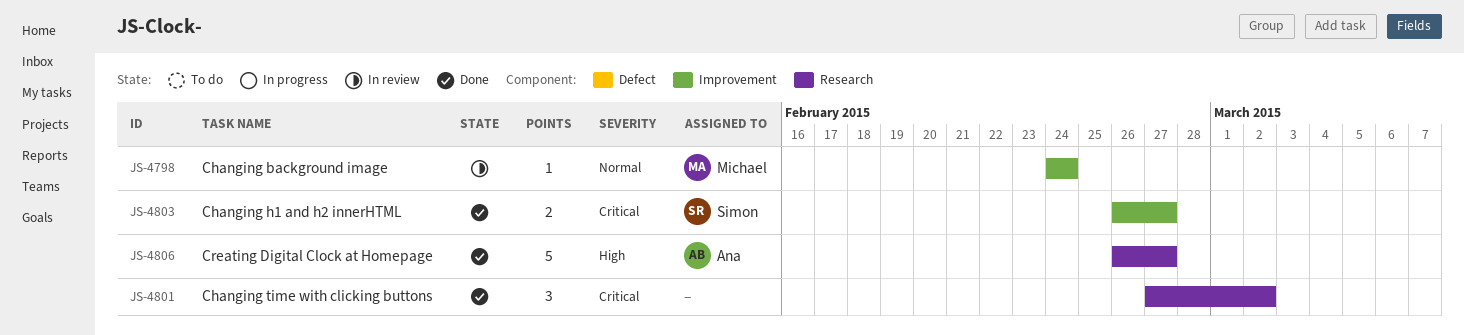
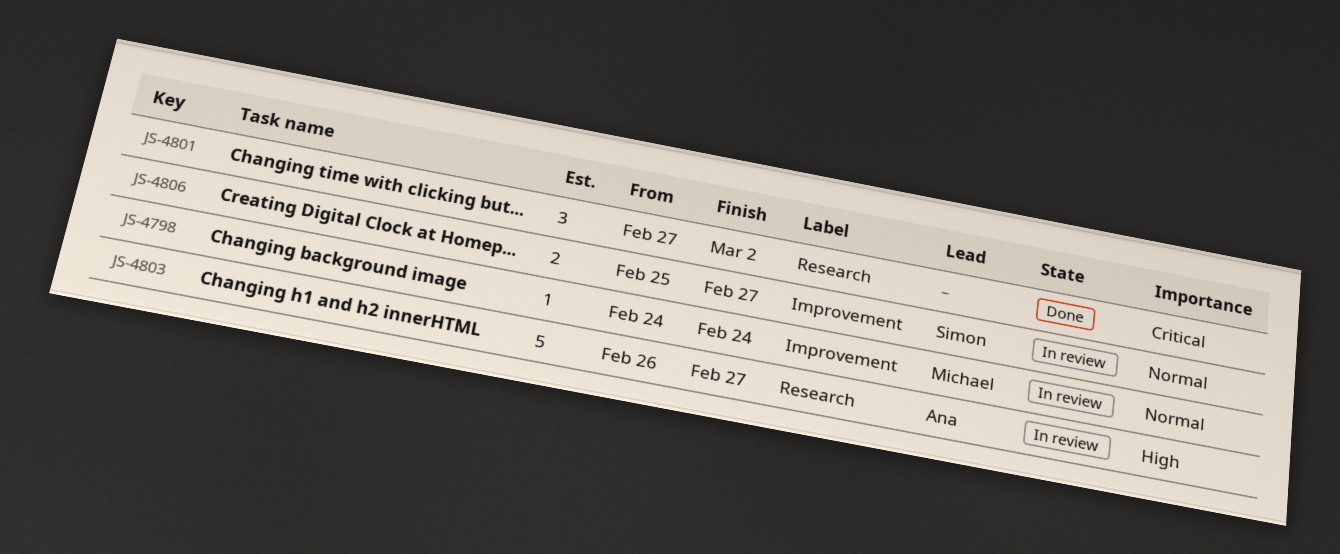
JS-4803, status: Done -> In review
JS-4803, owner: Simon -> Ana
JS-4803, priority: Critical -> High
JS-4803, label: Improvement -> Research
JS-4803, estimate: 2 -> 5
JS-4806, status: Done -> In review
JS-4806, owner: Ana -> Simon
JS-4806, priority: High -> Normal
JS-4806, label: Research -> Improvement
JS-4806, estimate: 5 -> 2
JS-4806, start: Feb 26 -> Feb 25

